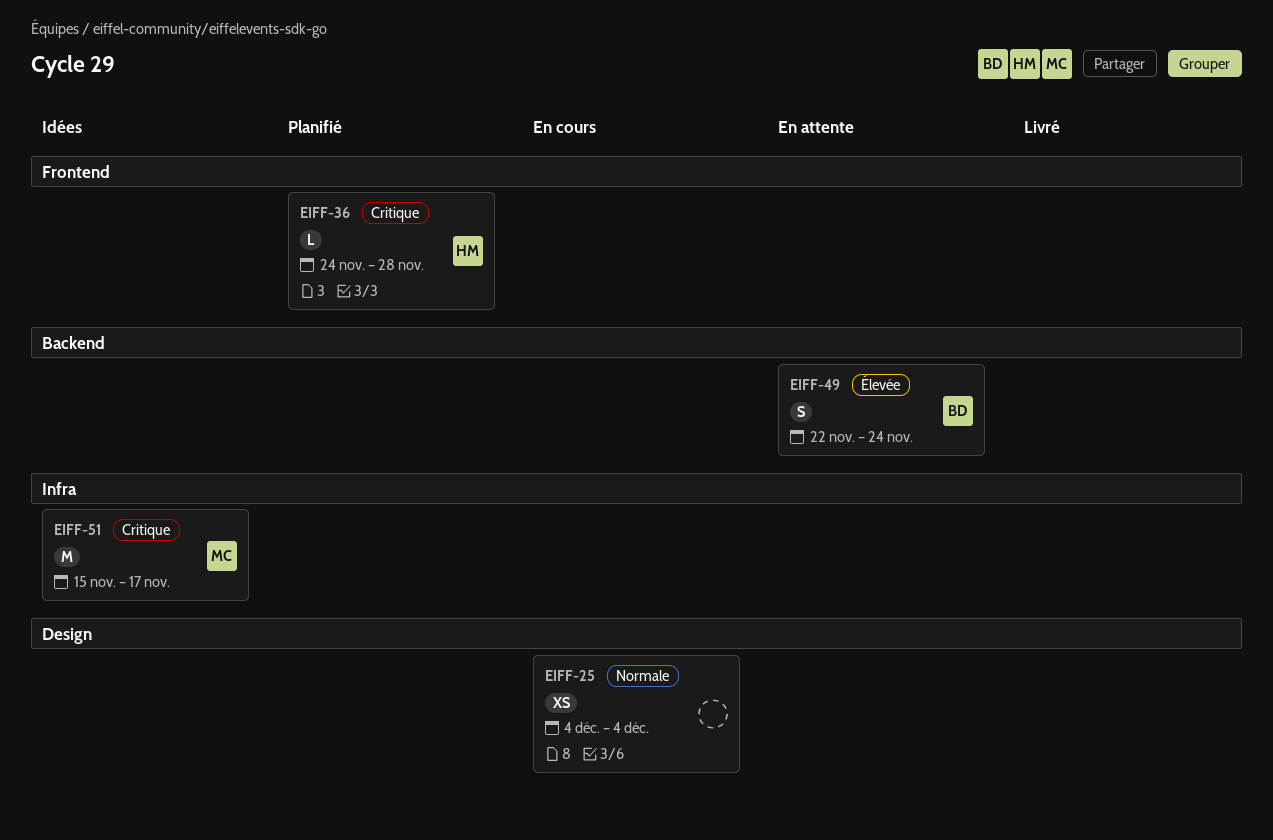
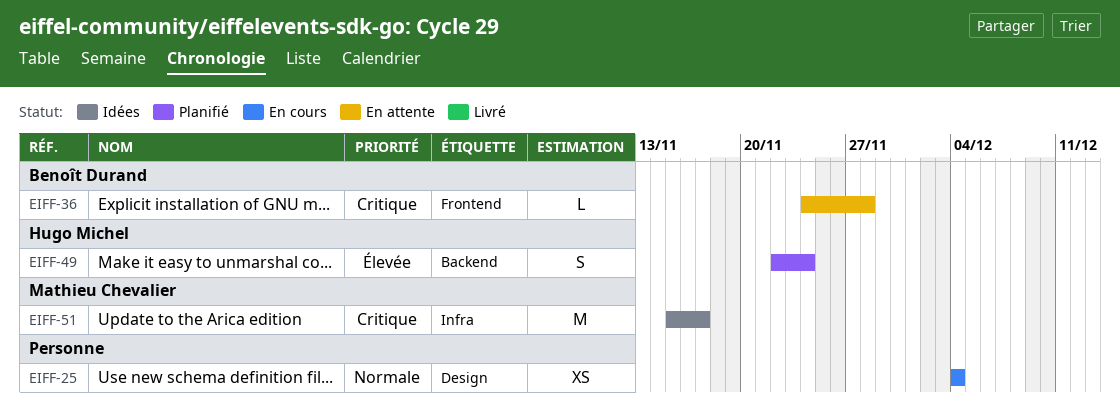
EIFF-36, status: Planifié -> En attente
EIFF-36, owner: Hugo Michel -> Benoît Durand
EIFF-49, status: En attente -> Planifié
EIFF-49, owner: Benoît Durand -> Hugo Michel

